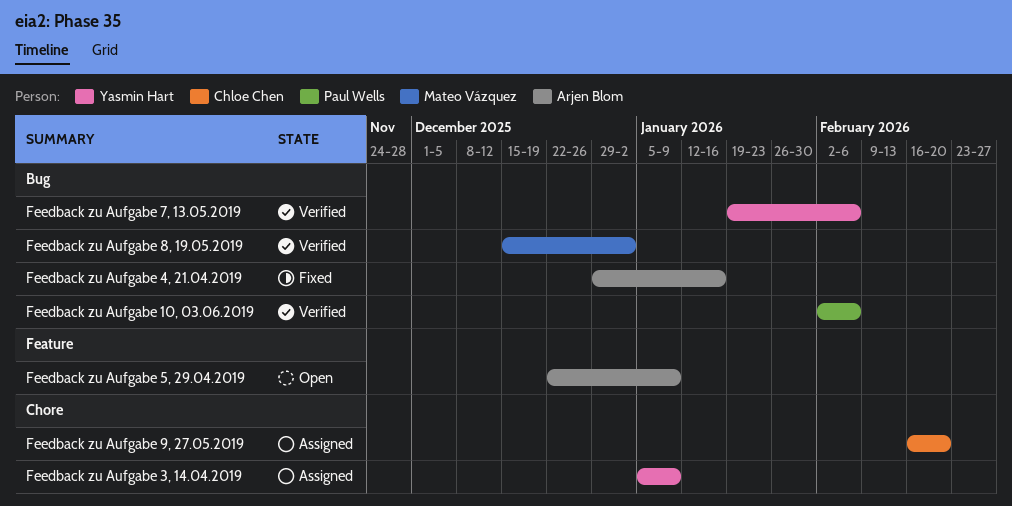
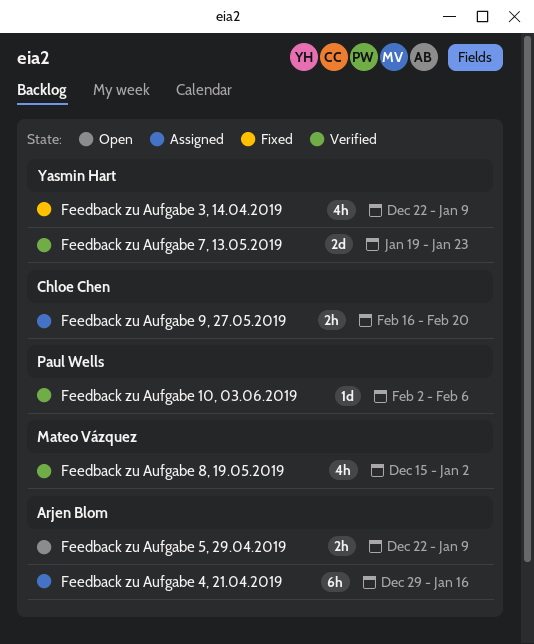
Feedback zu Aufgabe 3, 14.04.2019, status: Assigned -> Fixed
Feedback zu Aufgabe 3, 14.04.2019, start: Jan 5 -> Dec 22
Feedback zu Aufgabe 4, 21.04.2019, status: Fixed -> Assigned
Feedback zu Aufgabe 7, 13.05.2019, due: Feb 6 -> Jan 23

